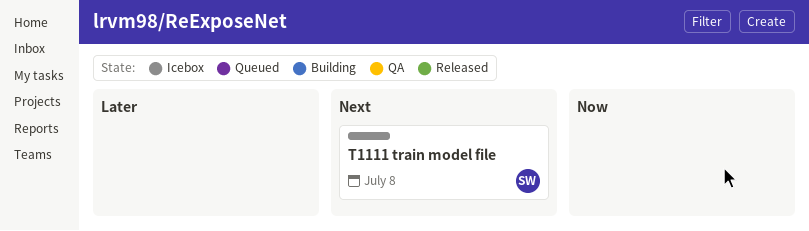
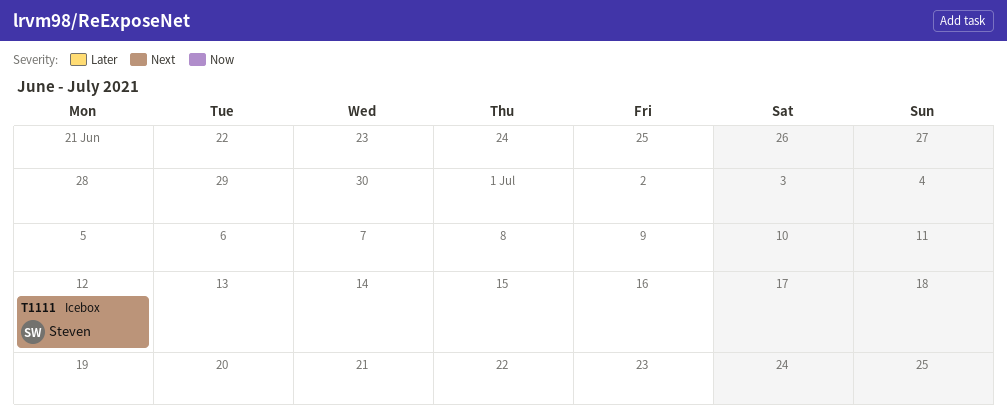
T1111, due: Jul 8 -> Jul 12

